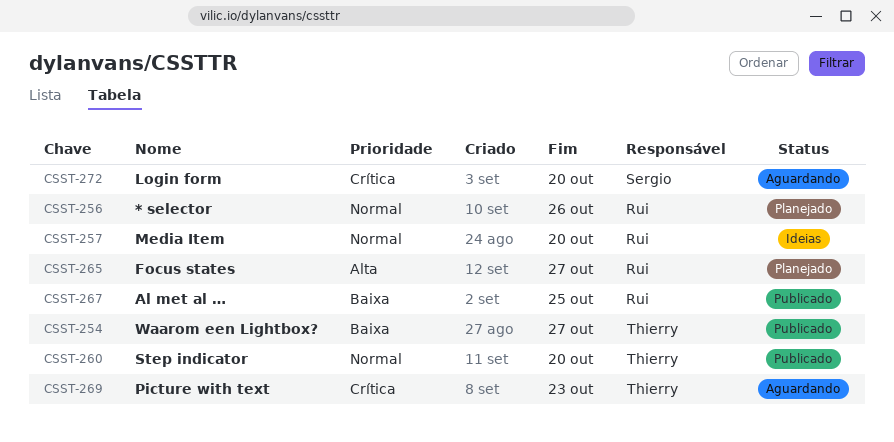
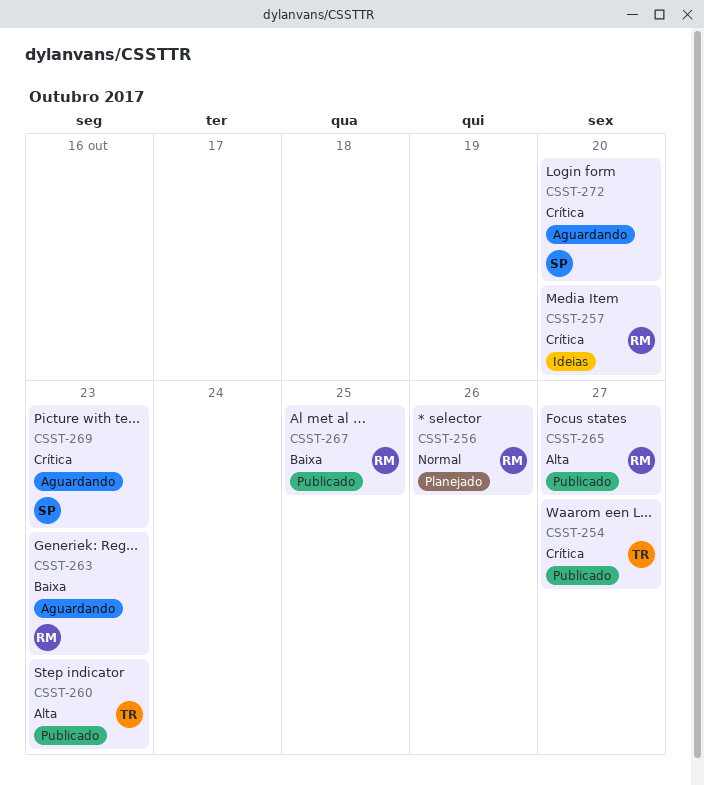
CSST-254, priority: Baixa -> Crítica
CSST-257, priority: Normal -> Crítica
CSST-260, priority: Normal -> Alta
CSST-260, due: Oct 20 -> Oct 23
CSST-263: none -> present
CSST-265, status: Planejado -> Publicado
CSST-269, owner: Thierry -> Sergio

